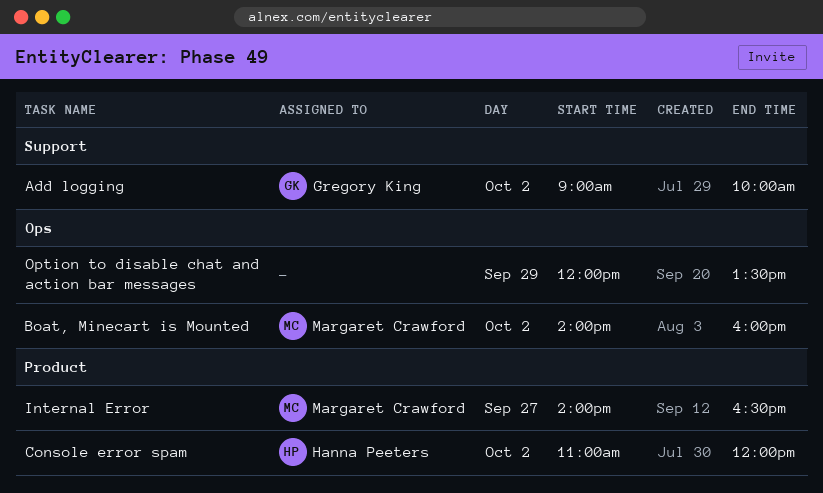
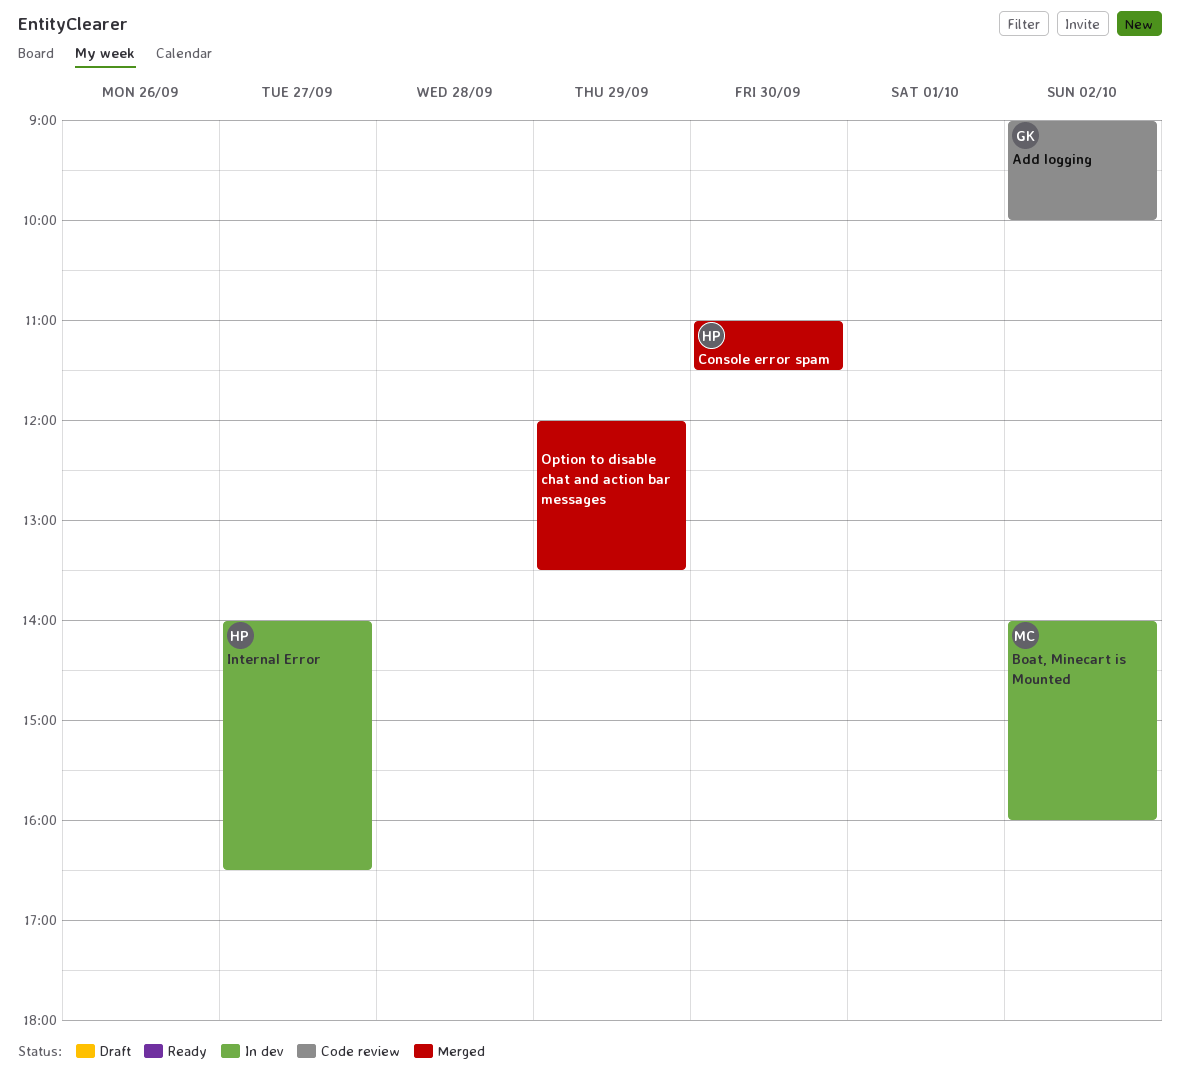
Console error spam, day: Oct 2 -> Sep 30
Console error spam, ends: 12:00 -> 11:30
Internal Error, owner: Margaret Crawford -> Hanna Peeters

